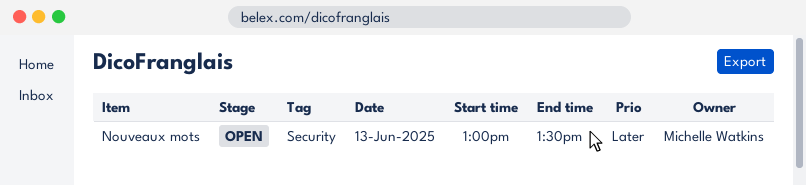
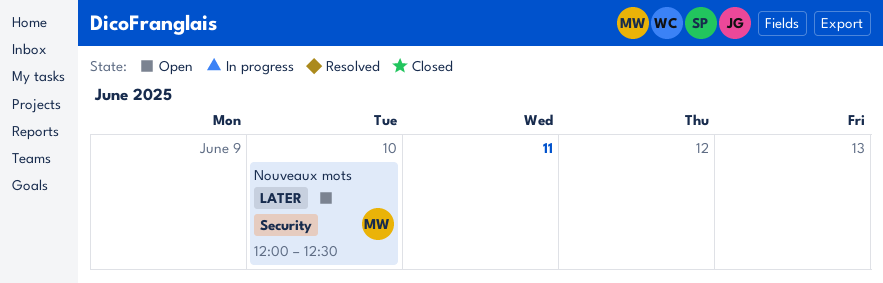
Nouveaux mots, day: Jun 13 -> Jun 10
Nouveaux mots, begins: 13:00 -> 12:00
Nouveaux mots, ends: 13:30 -> 12:30

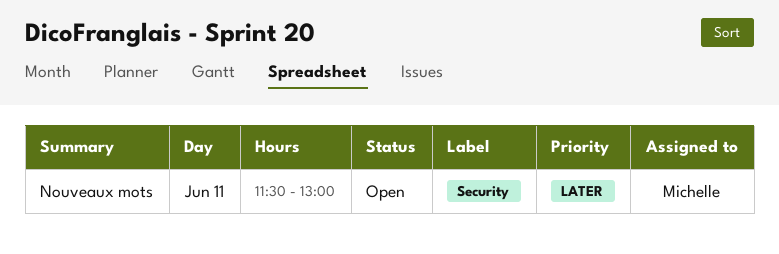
Nouveaux mots, day: Jun 10 -> Jun 11
Nouveaux mots, begins: 12:00 -> 11:30
Nouveaux mots, ends: 12:30 -> 13:00

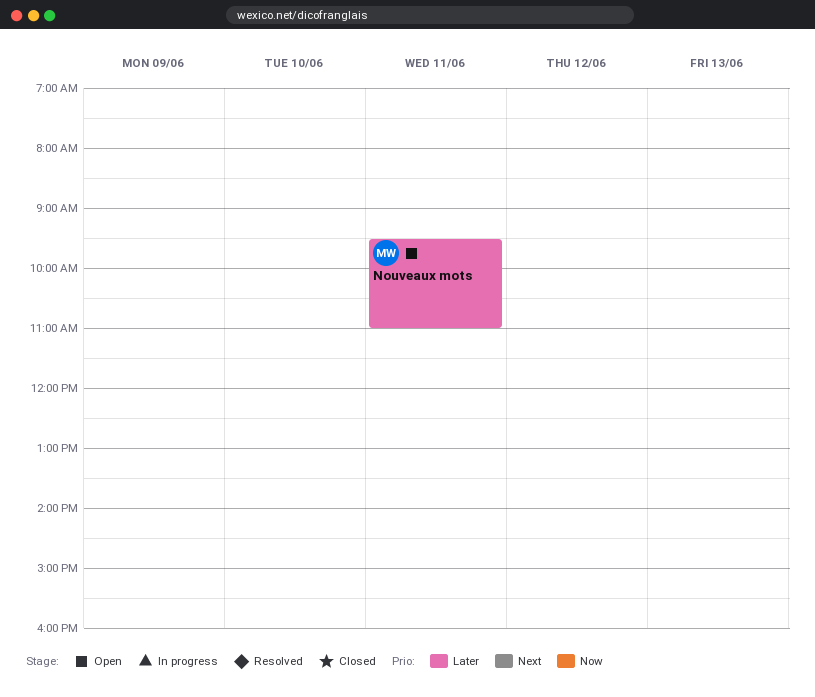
Nouveaux mots, begins: 11:30 -> 09:30
Nouveaux mots, ends: 13:00 -> 11:00

